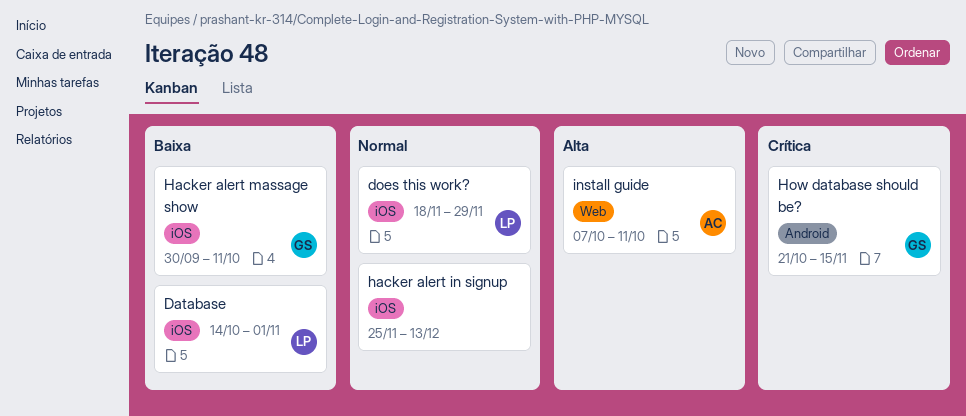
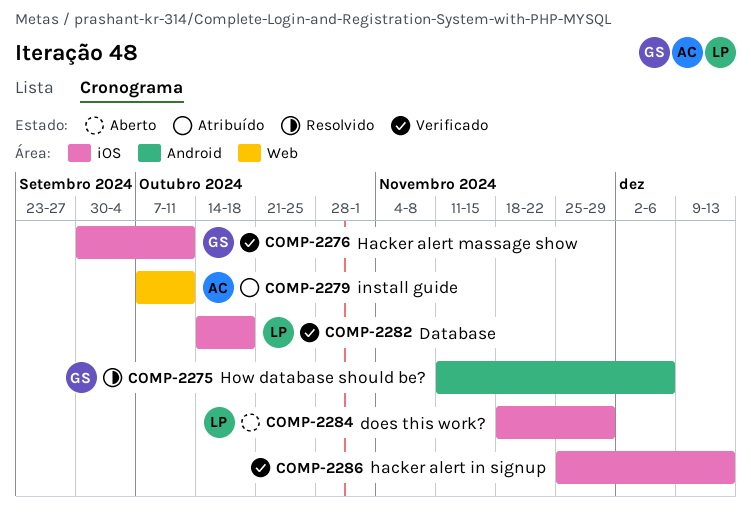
Database, due: Nov 1 -> Oct 18
How database should be?, start: Oct 21 -> Nov 11
How database should be?, due: Nov 15 -> Dec 6

